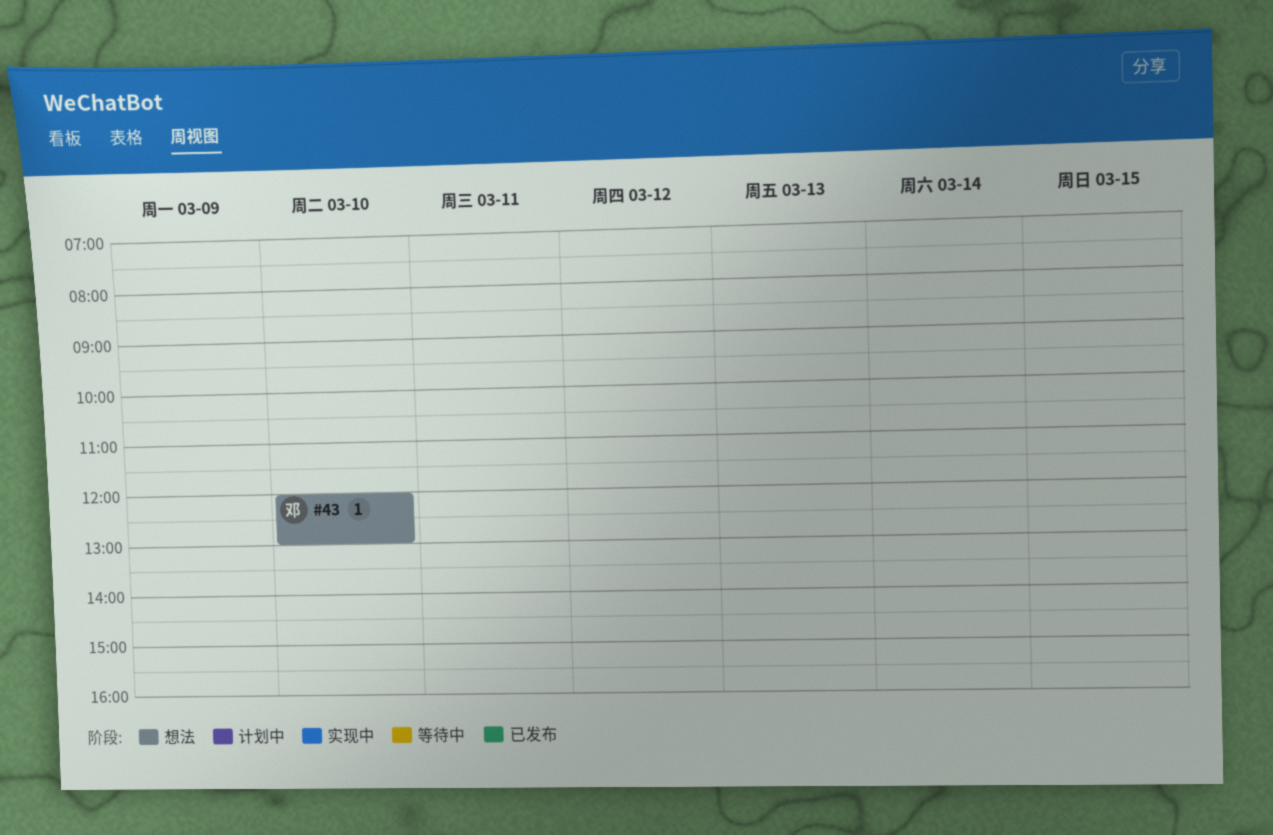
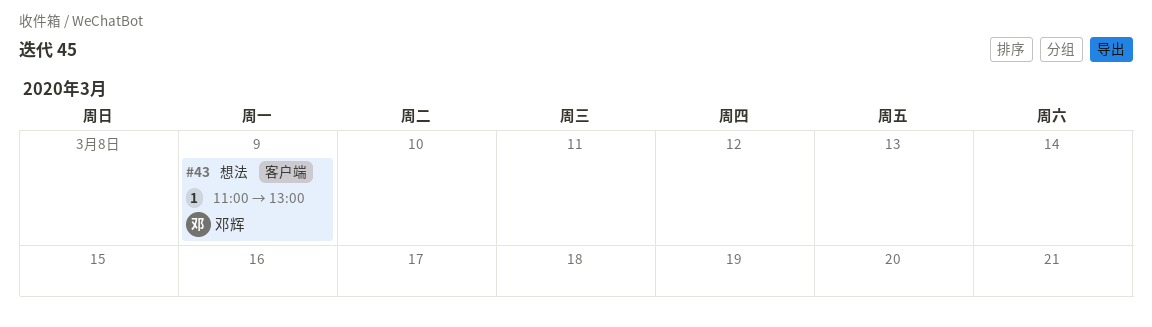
#43, day: Mar 10 -> Mar 9
#43, begins: 12:00 -> 11:00

